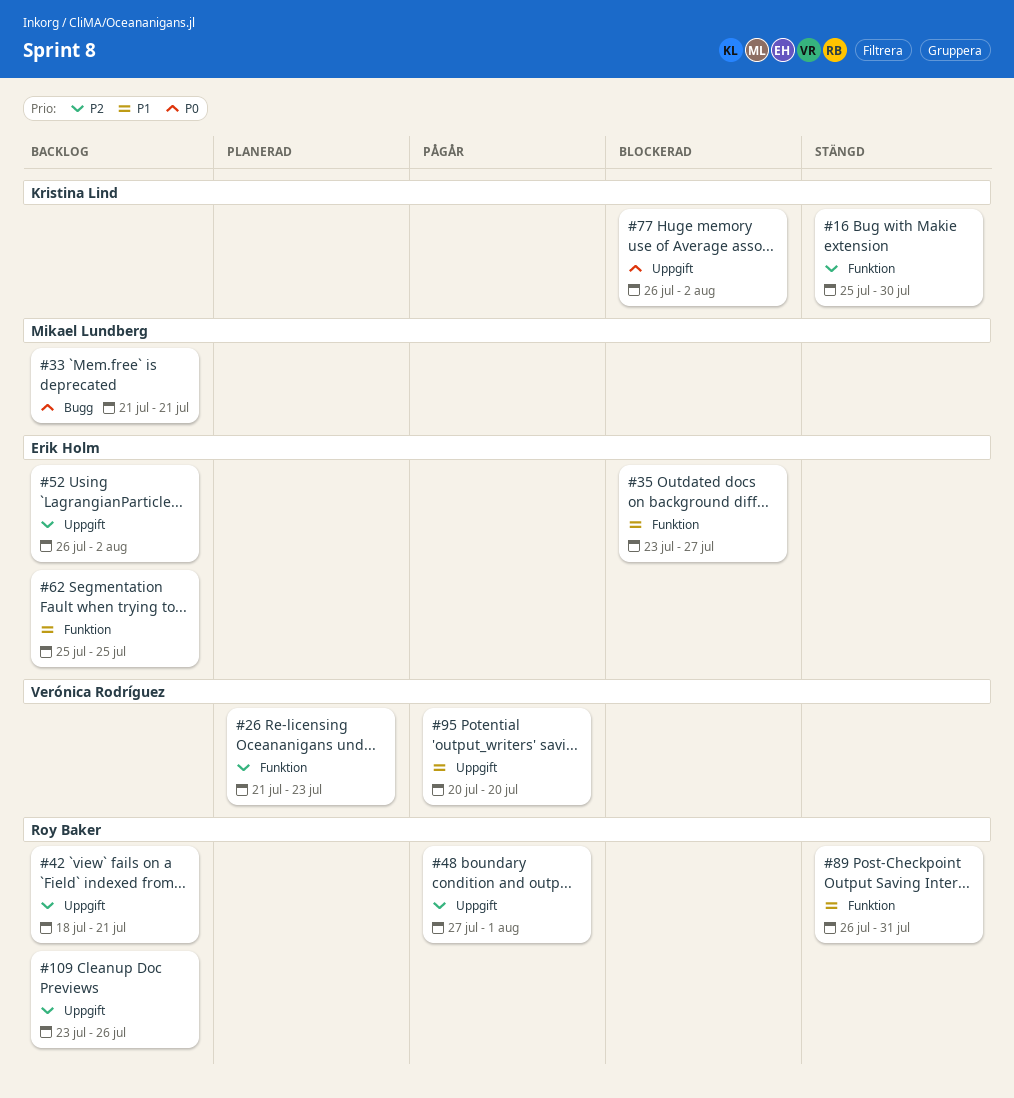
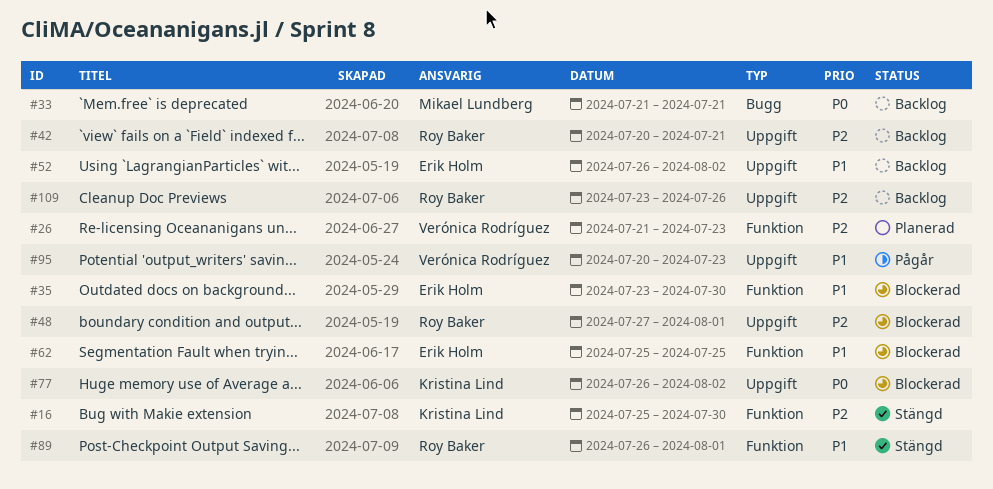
#35, due: Jul 27 -> Jul 30
#42, start: Jul 18 -> Jul 20
#48, status: Pågår -> Blockerad
#52, priority: P2 -> P1
#62, status: Backlog -> Blockerad
#89, due: Jul 31 -> Aug 1
#95, due: Jul 20 -> Jul 23

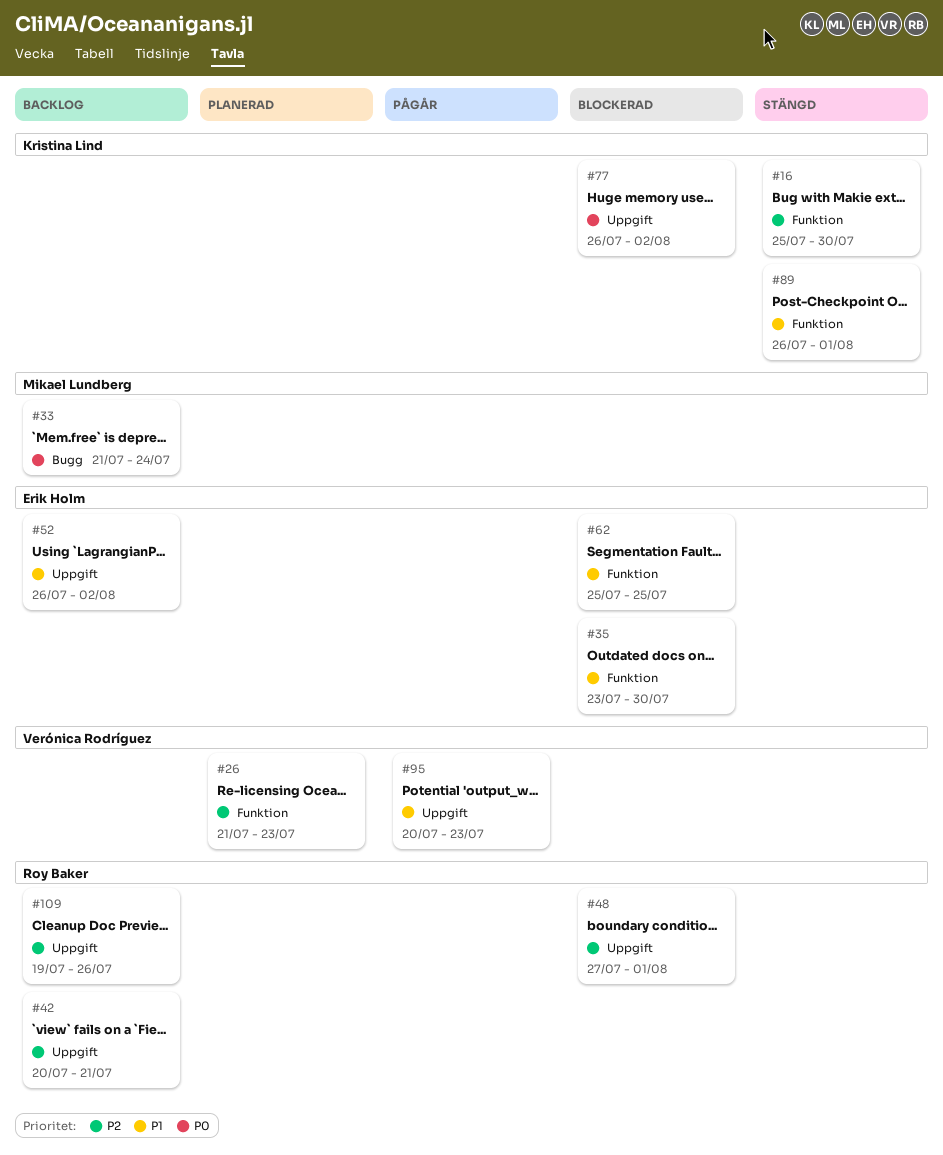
#33, due: Jul 21 -> Jul 24
#89, owner: Roy Baker -> Kristina Lind
#109, start: Jul 23 -> Jul 19

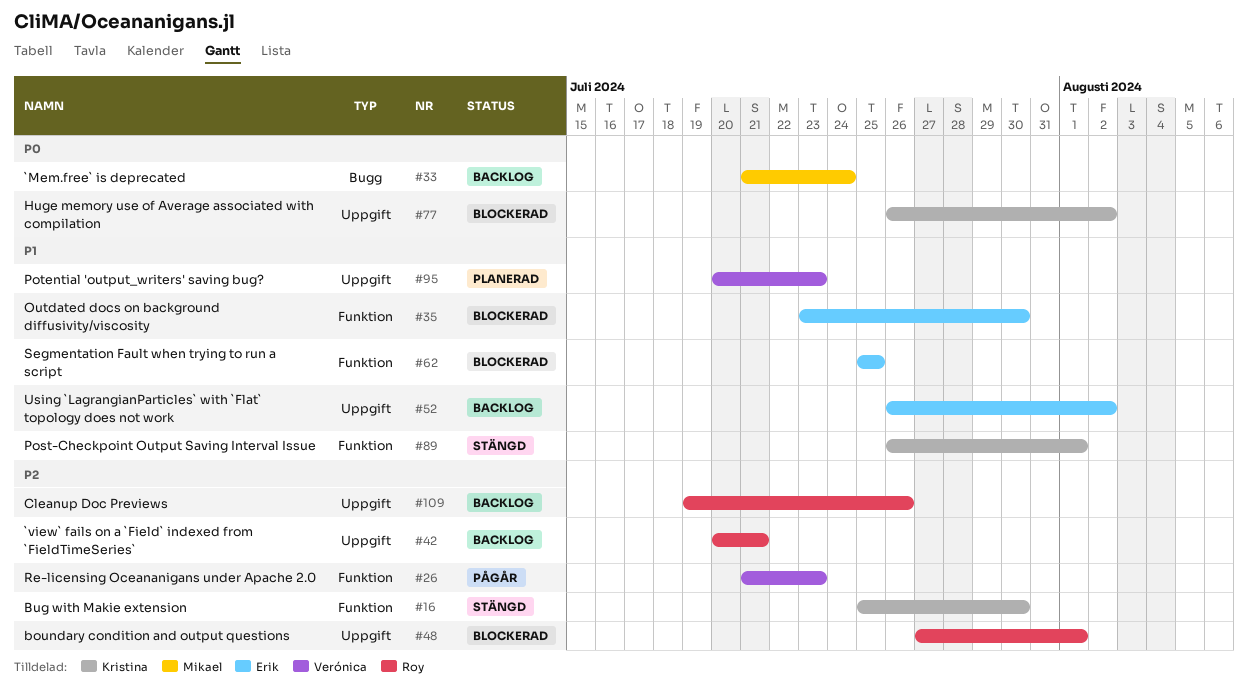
#26, status: Planerad -> Pågår
#95, status: Pågår -> Planerad

